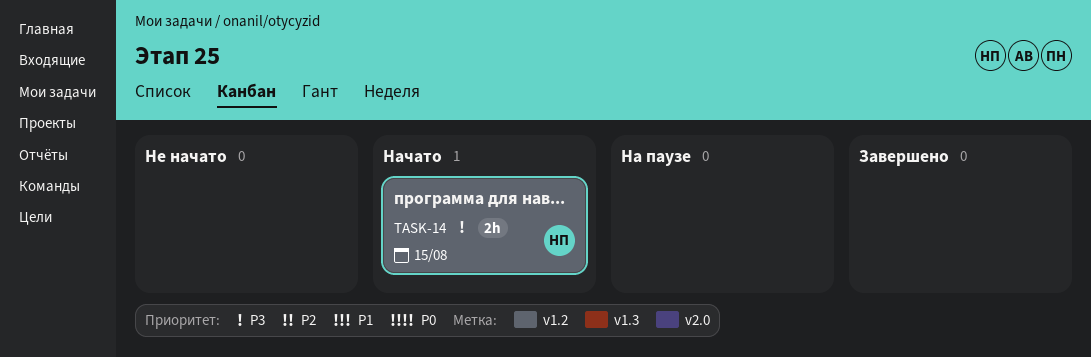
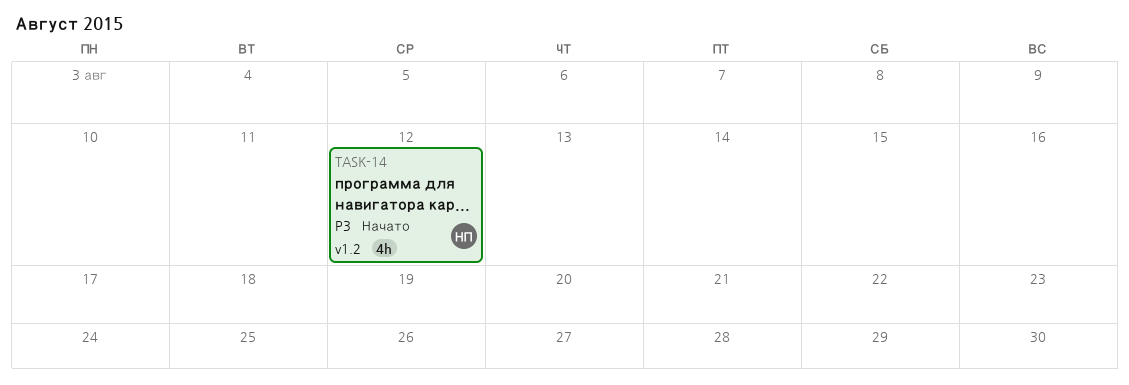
TASK-14, estimate: 2h -> 4h
TASK-14, due: Aug 15 -> Aug 12

